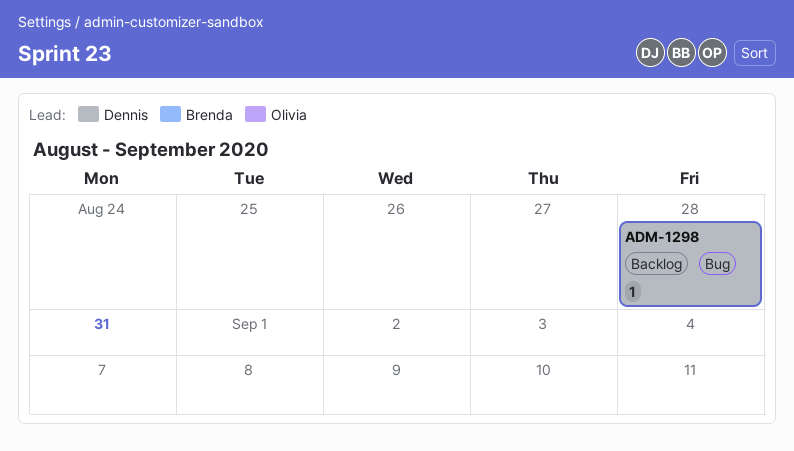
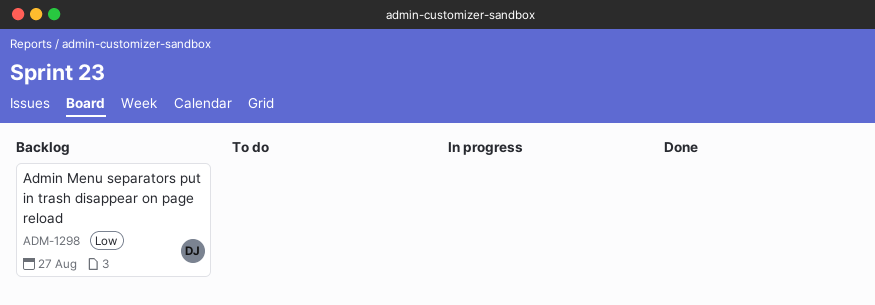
ADM-1298, due: Aug 28 -> Aug 27

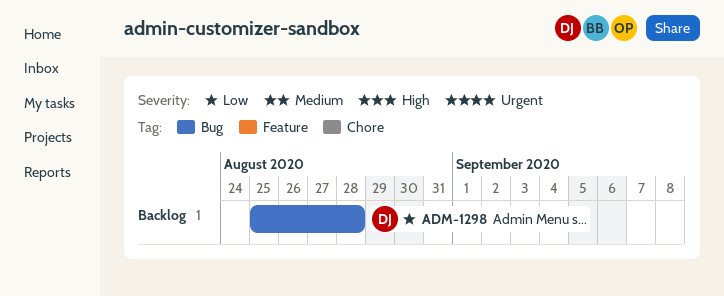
ADM-1298, due: Aug 27 -> Aug 28

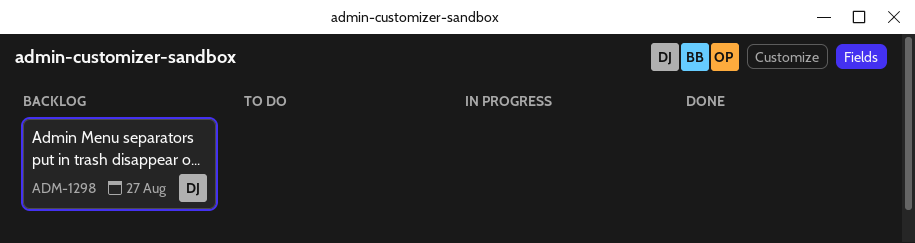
ADM-1298, due: Aug 28 -> Aug 27

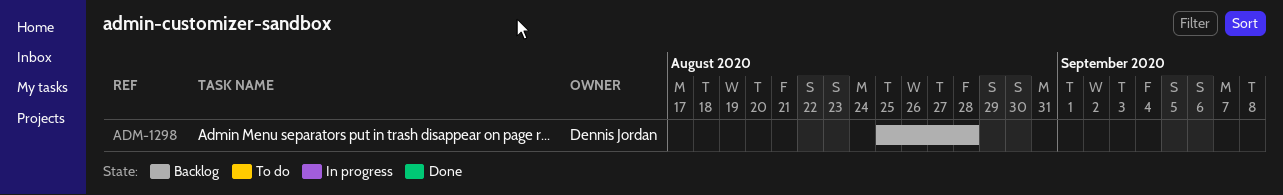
ADM-1298, due: Aug 27 -> Aug 28

